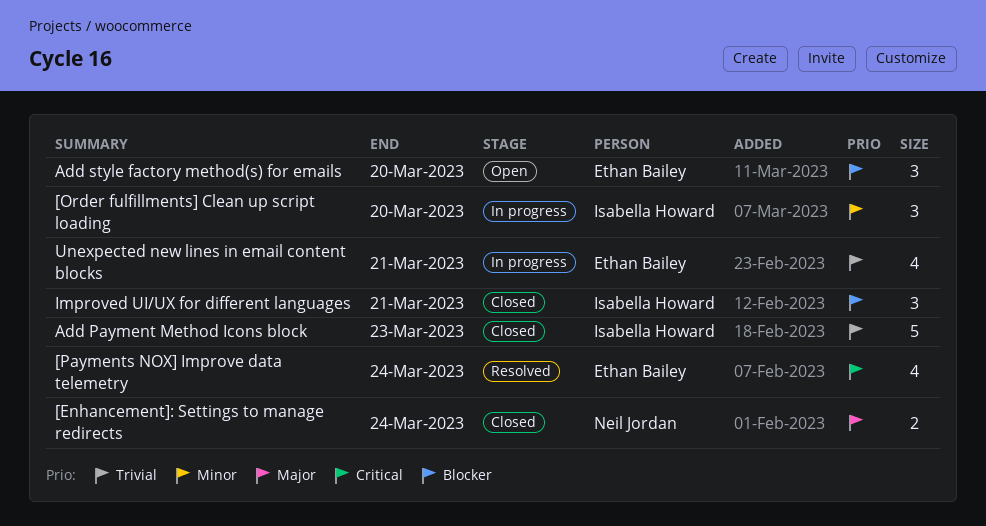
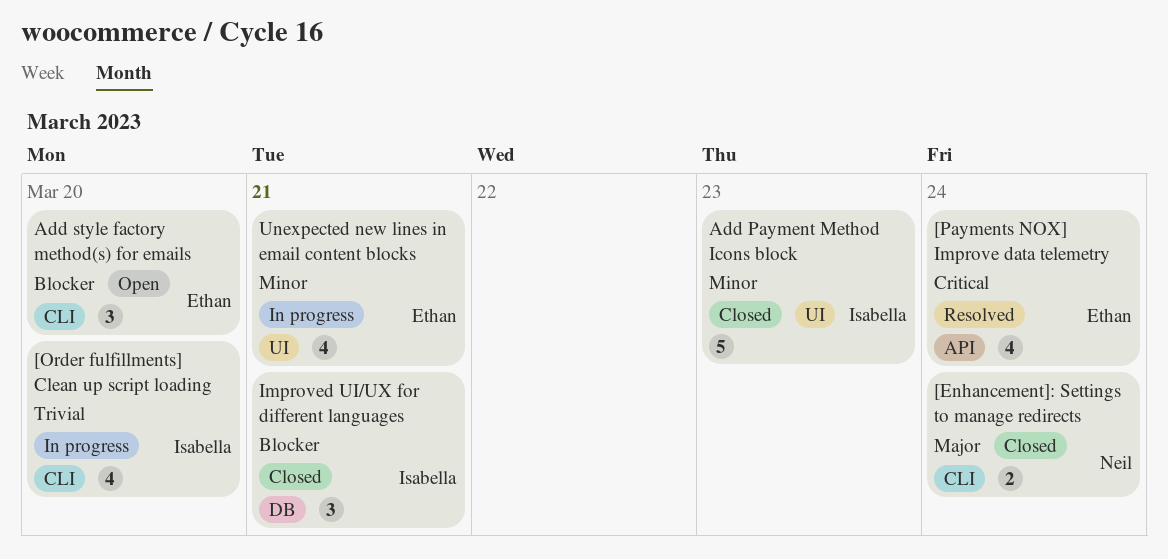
[Order fulfillments] Clean up script loading, priority: Minor -> Trivial
[Order fulfillments] Clean up script loading, estimate: 3 -> 4
Add Payment Method Icons block, priority: Trivial -> Minor
Unexpected new lines in email content blocks, priority: Trivial -> Minor

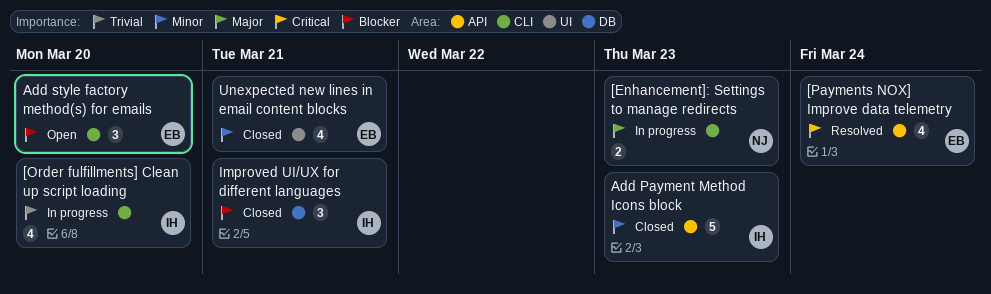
[Enhancement]: Settings to manage redirects, status: Closed -> In progress
[Enhancement]: Settings to manage redirects, due: Mar 24 -> Mar 23
Add Payment Method Icons block, label: UI -> API
Unexpected new lines in email content blocks, status: In progress -> Closed

